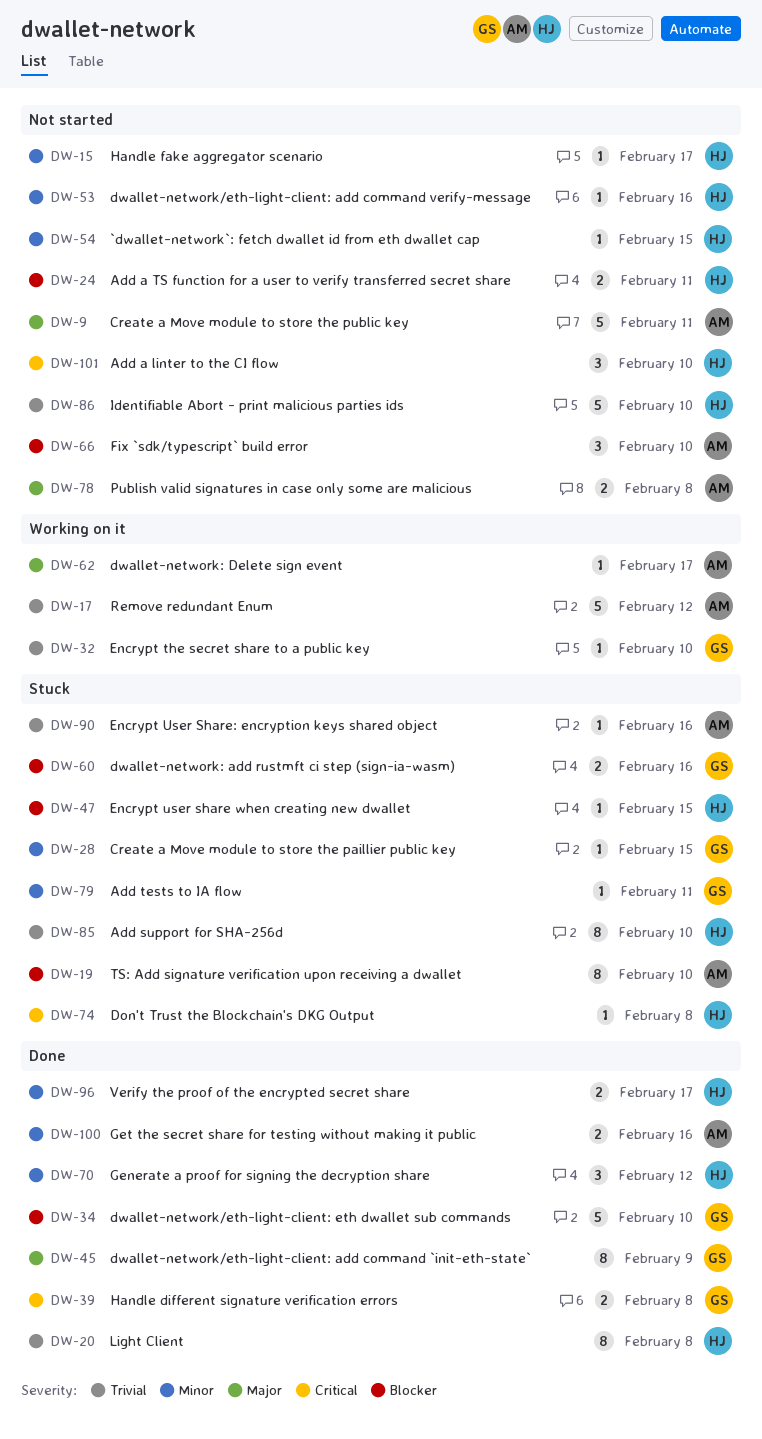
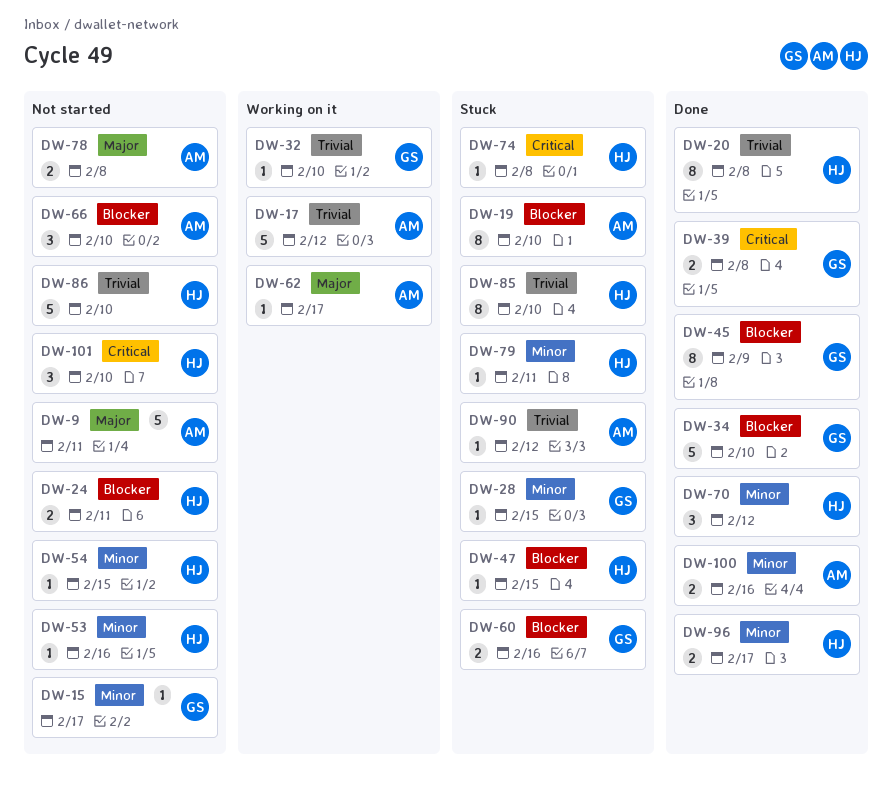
DW-15, owner: HJ -> GS
DW-45, priority: Major -> Blocker
DW-79, owner: GS -> HJ
DW-90, due: Feb 16 -> Feb 12

